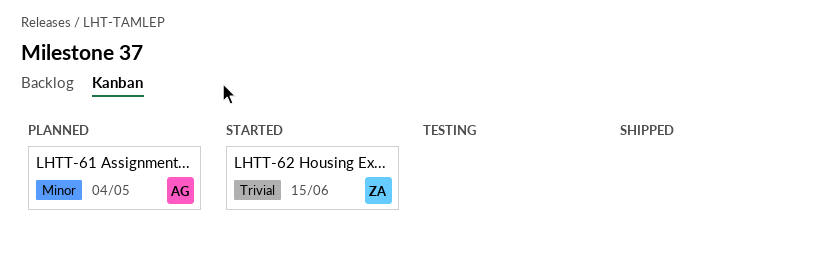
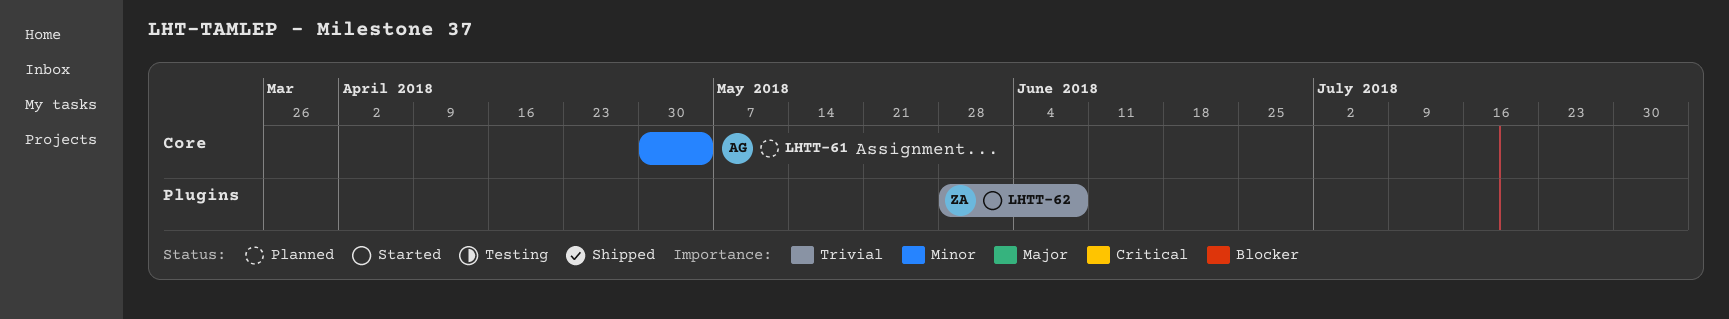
LHTT-62, due: Jun 15 -> Jun 8

